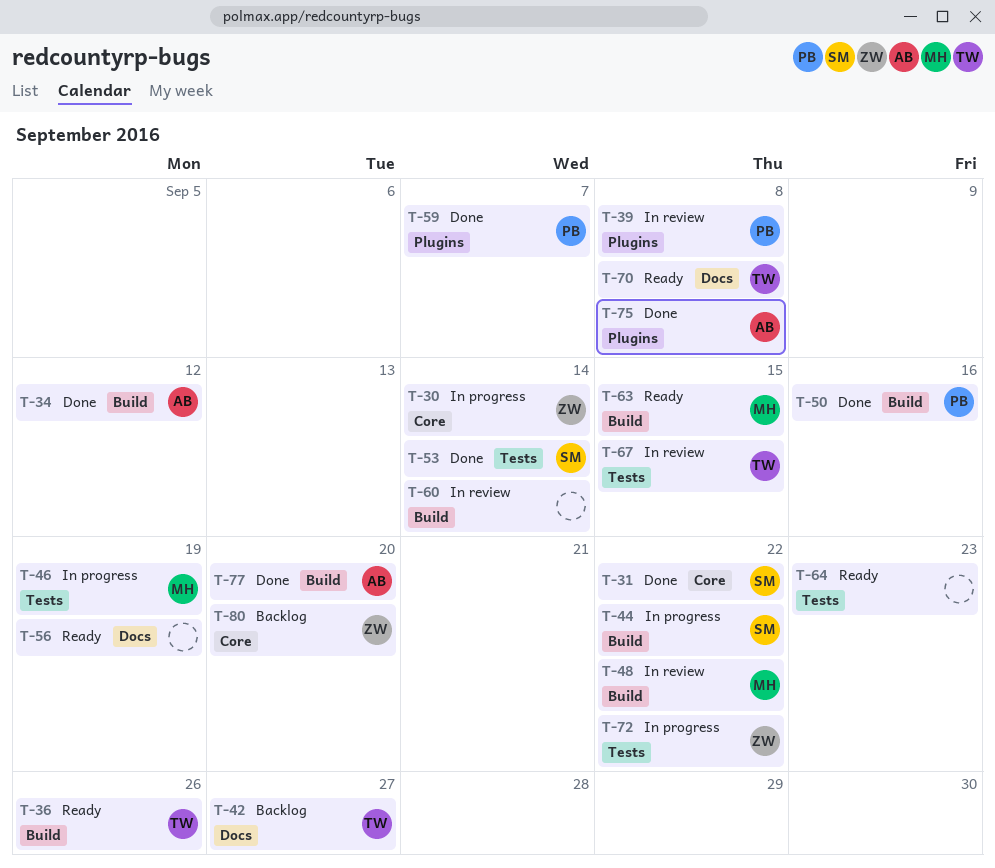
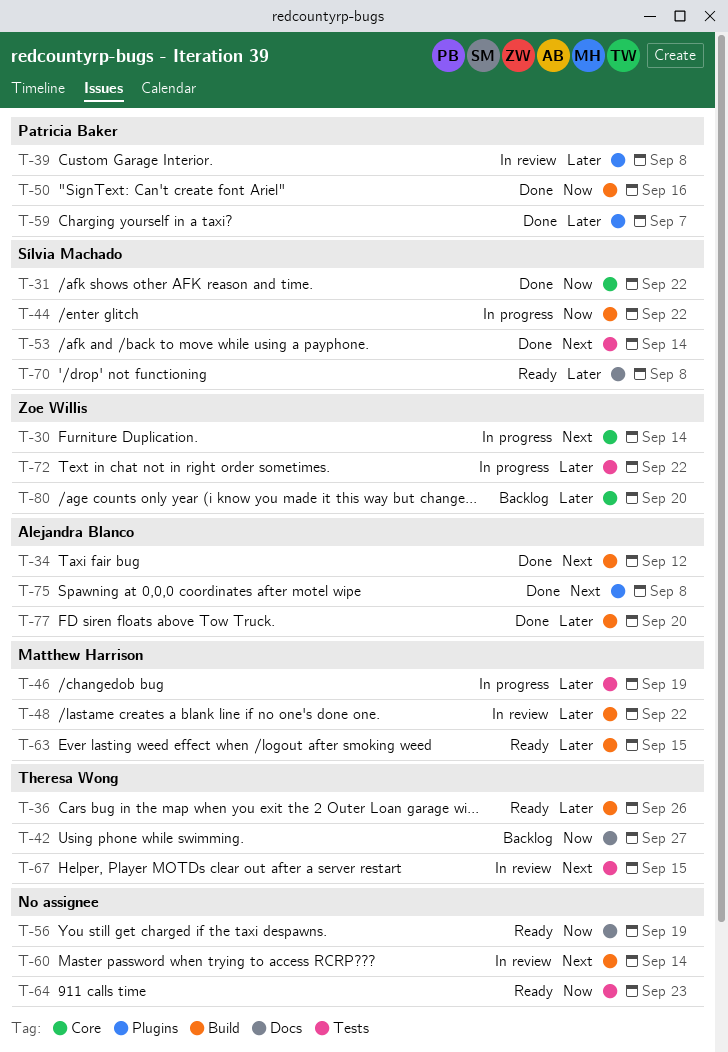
T-70, owner: Theresa Wong -> Sílvia Machado

